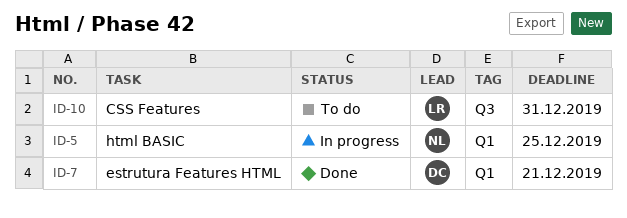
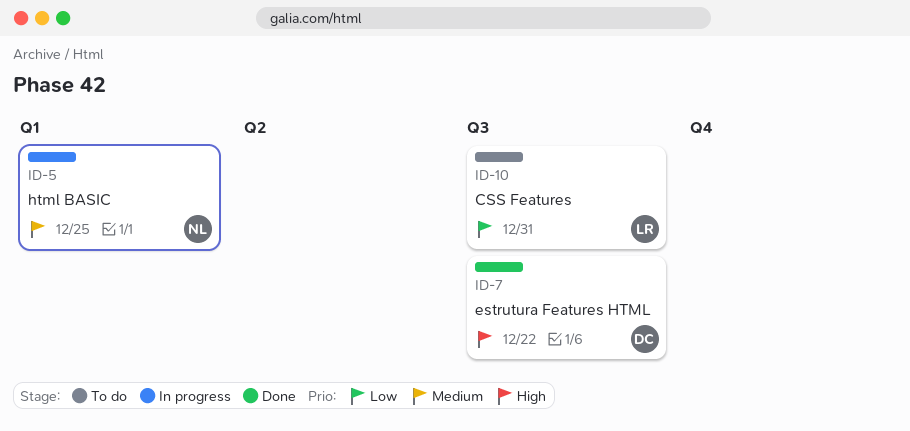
ID-7, label: Q1 -> Q3
ID-7, due: Dec 21 -> Dec 22

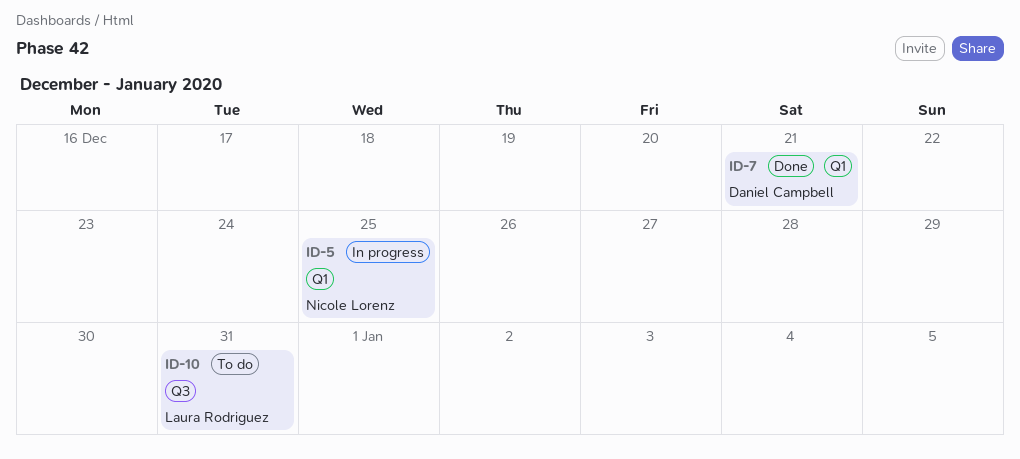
ID-7, label: Q3 -> Q1
ID-7, due: Dec 22 -> Dec 21

